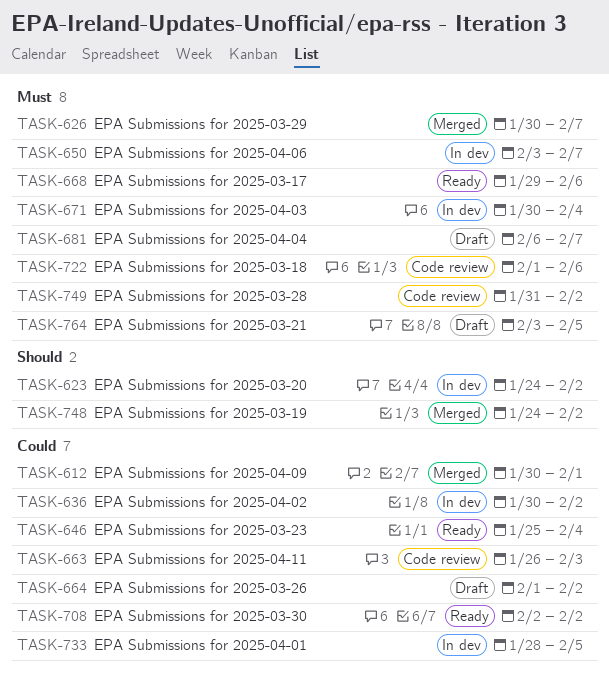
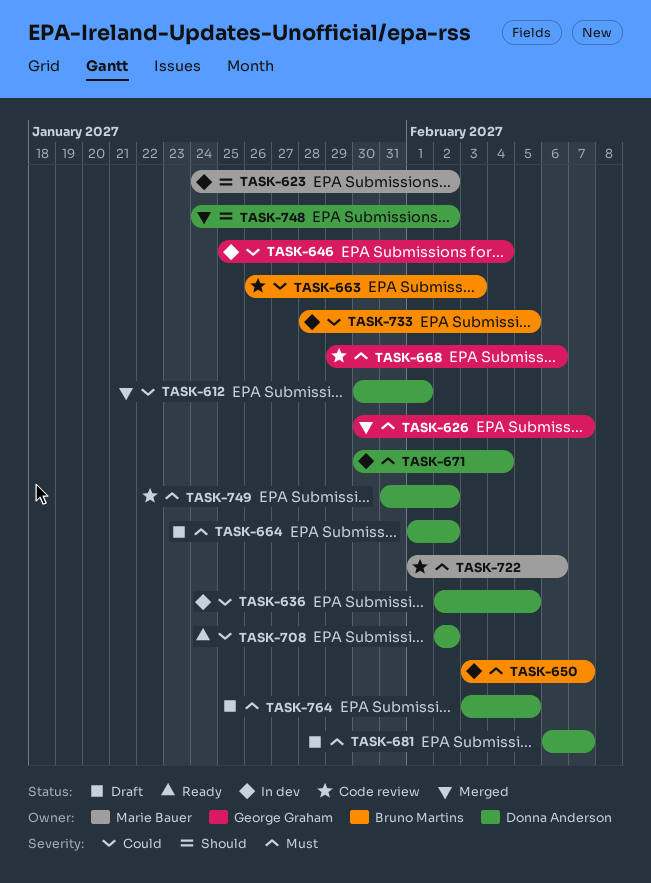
TASK-636, start: Jan 30 -> Feb 2
TASK-636, due: Feb 2 -> Feb 5
TASK-646, status: Ready -> In dev
TASK-664, priority: Could -> Must
TASK-668, status: Ready -> Code review

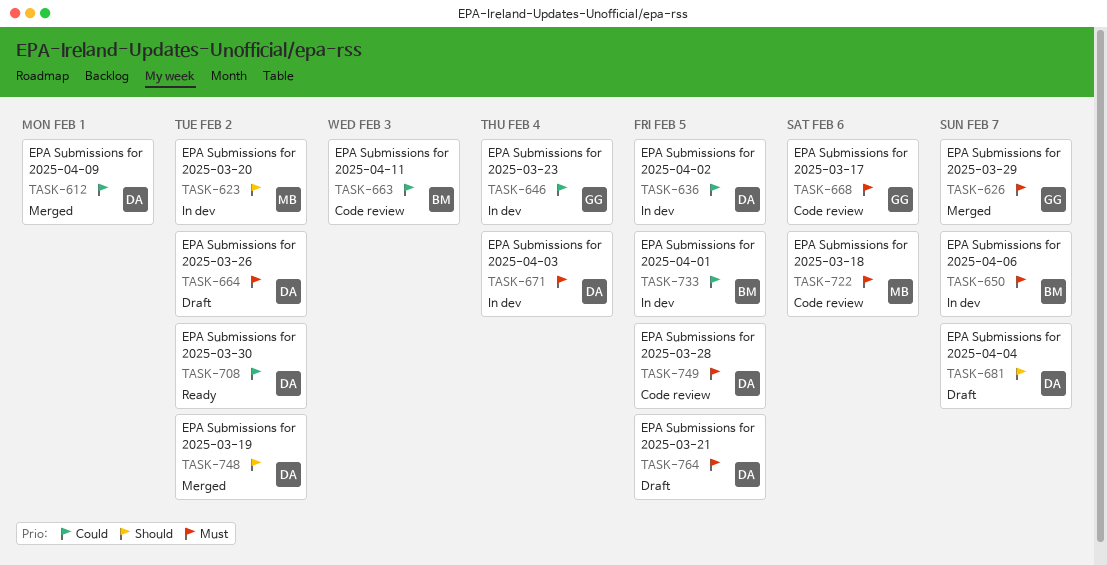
TASK-681, priority: Must -> Should
TASK-749, due: Feb 2 -> Feb 5

